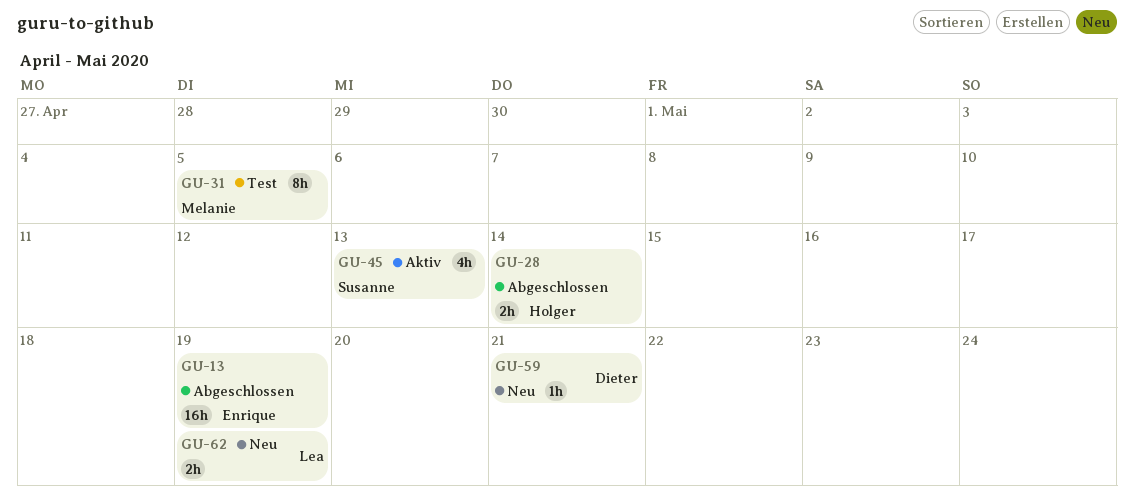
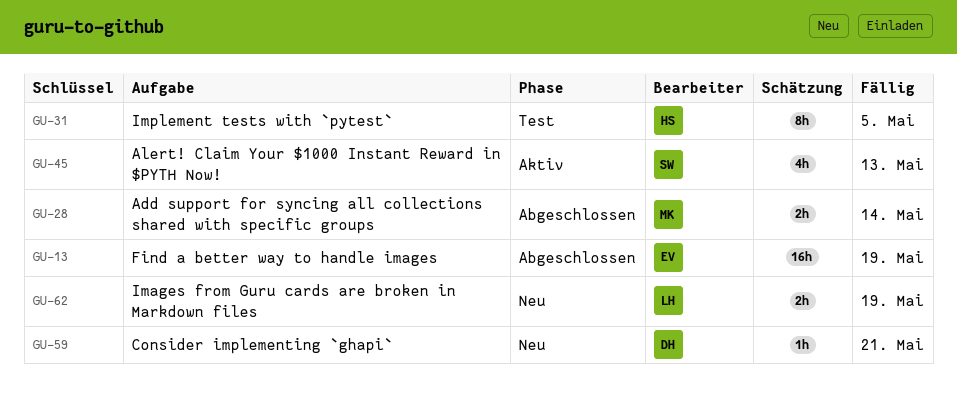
GU-28, owner: Holger -> Melanie
GU-31, owner: Melanie -> Holger

